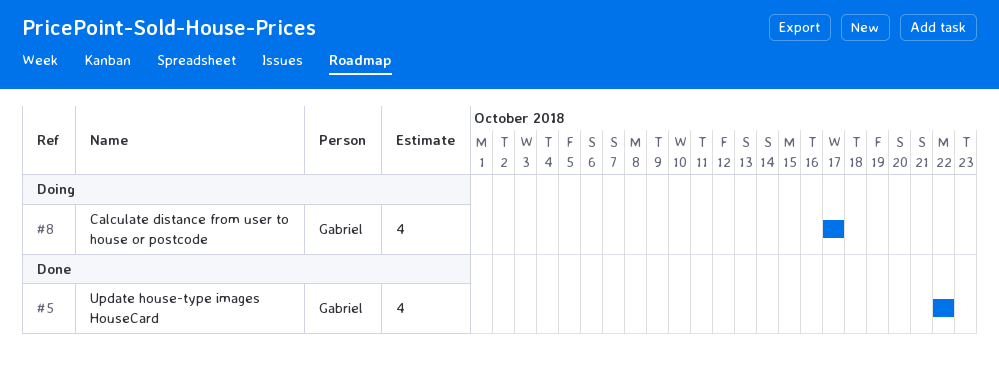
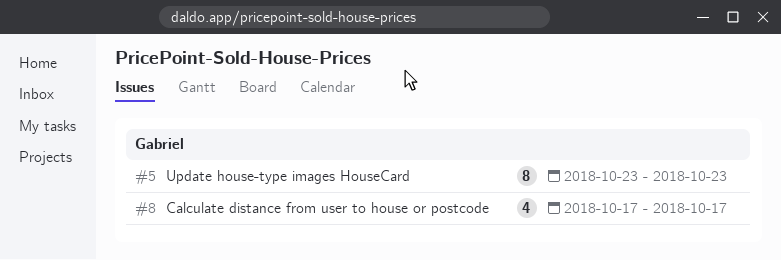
#5, estimate: 4 -> 8
#5, start: Oct 22 -> Oct 23
#5, due: Oct 22 -> Oct 23

